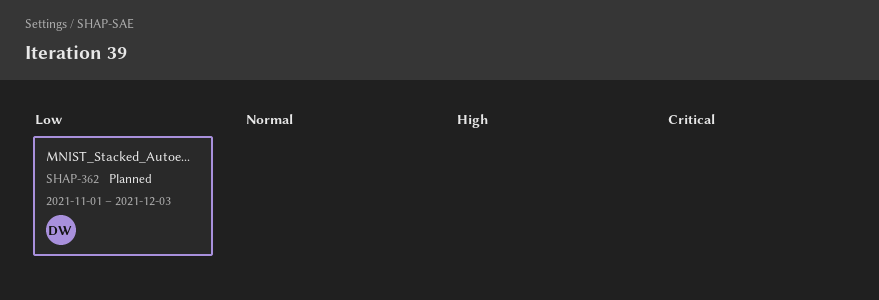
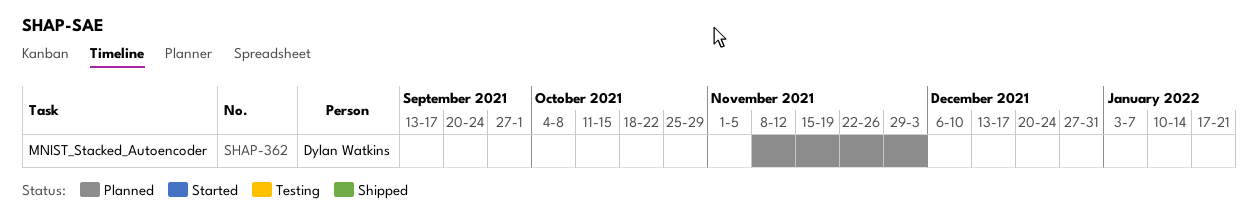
SHAP-362, start: Nov 1 -> Nov 8

